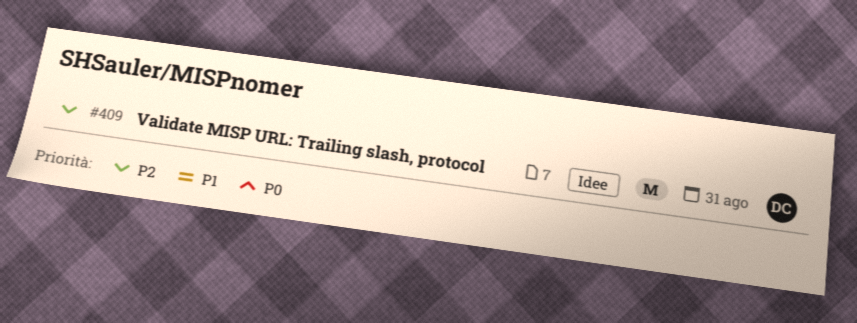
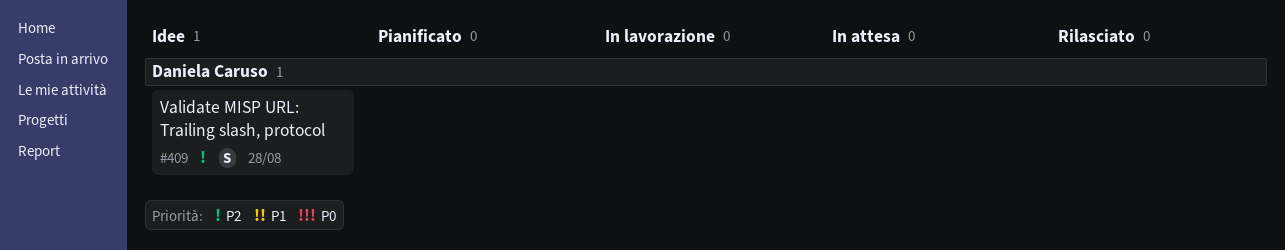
#409, estimate: M -> S
#409, due: Aug 31 -> Aug 28

